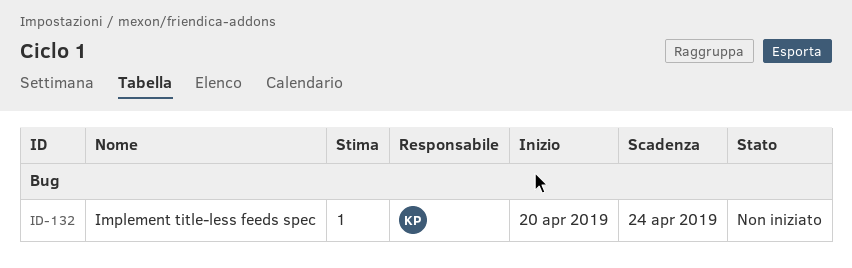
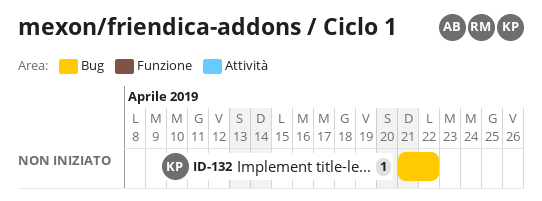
ID-132, start: Apr 20 -> Apr 21
ID-132, due: Apr 24 -> Apr 22

